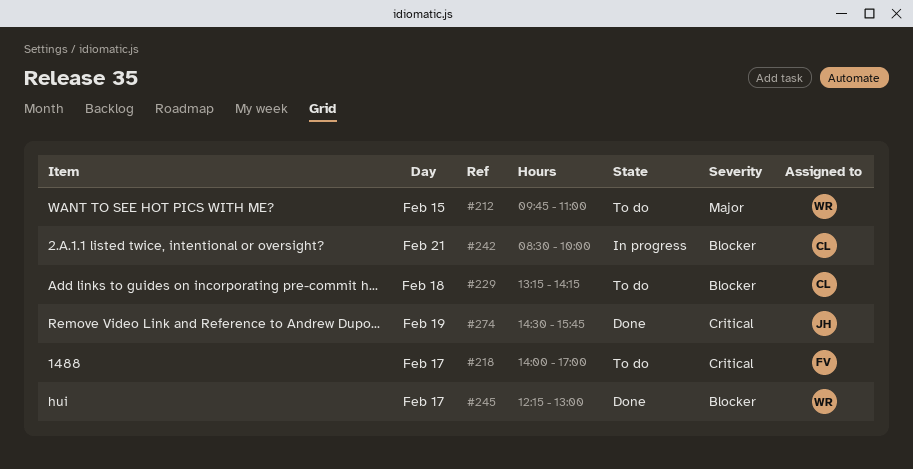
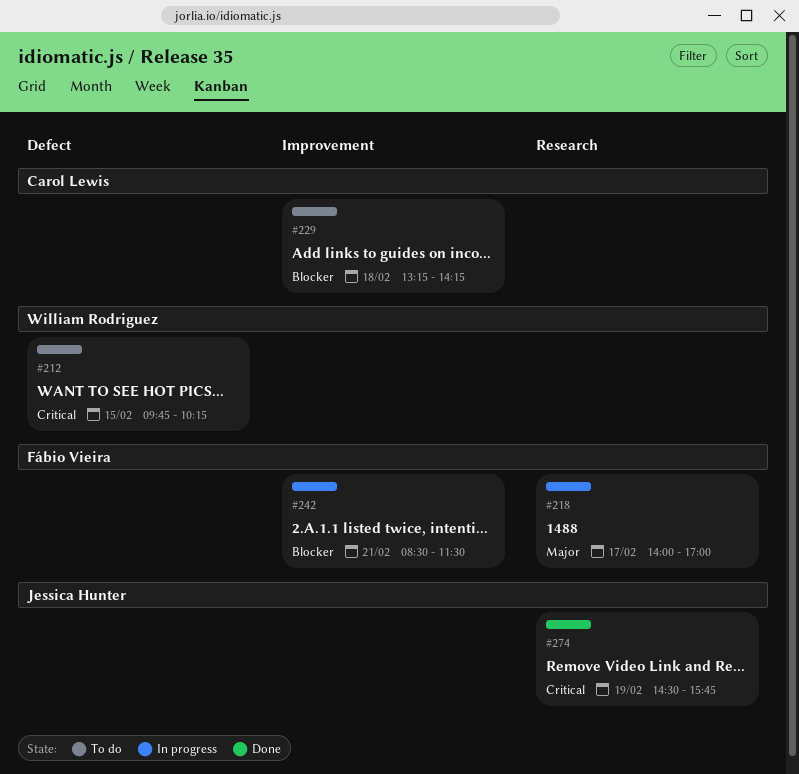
#212, priority: Major -> Critical
#212, ends: 11:00 -> 10:15
#218, status: To do -> In progress
#218, priority: Critical -> Major
#242, owner: Carol Lewis -> Fábio Vieira
#242, ends: 10:00 -> 11:30
#245: present -> none

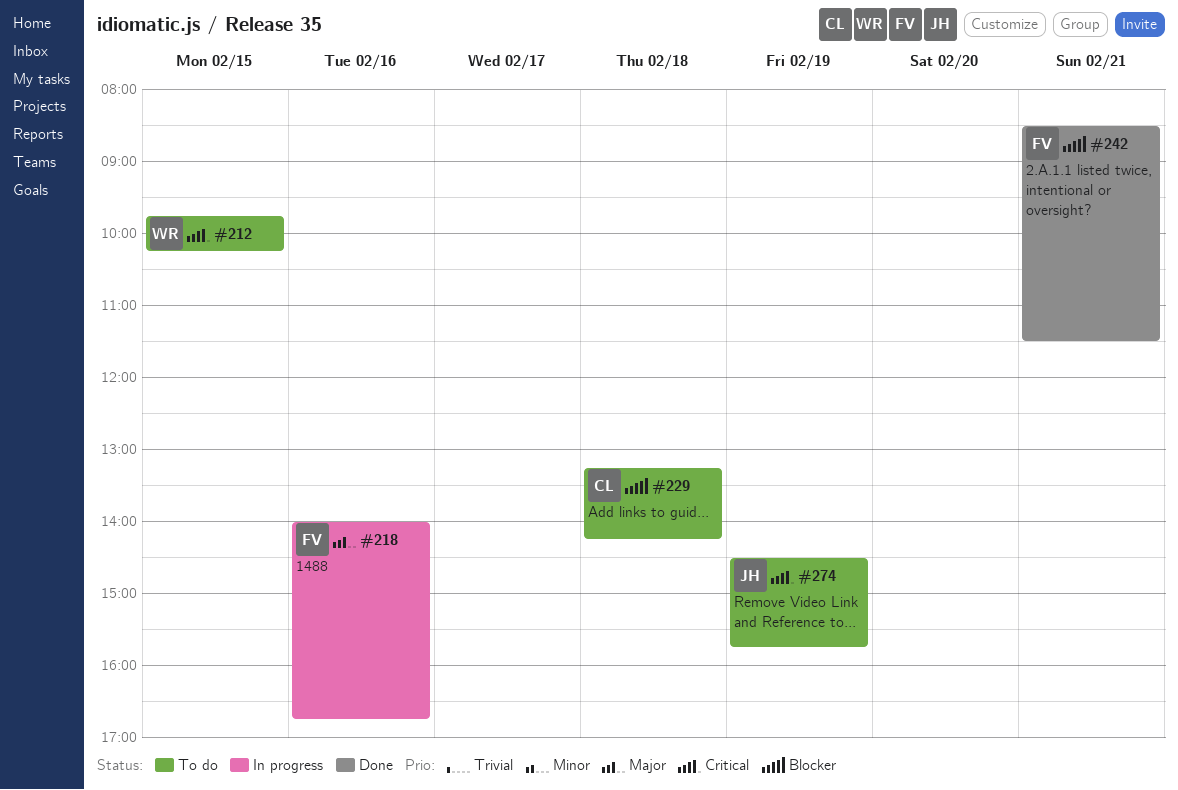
#218, day: Feb 17 -> Feb 16
#218, ends: 17:00 -> 16:45
#242, status: In progress -> Done
#274, status: Done -> To do

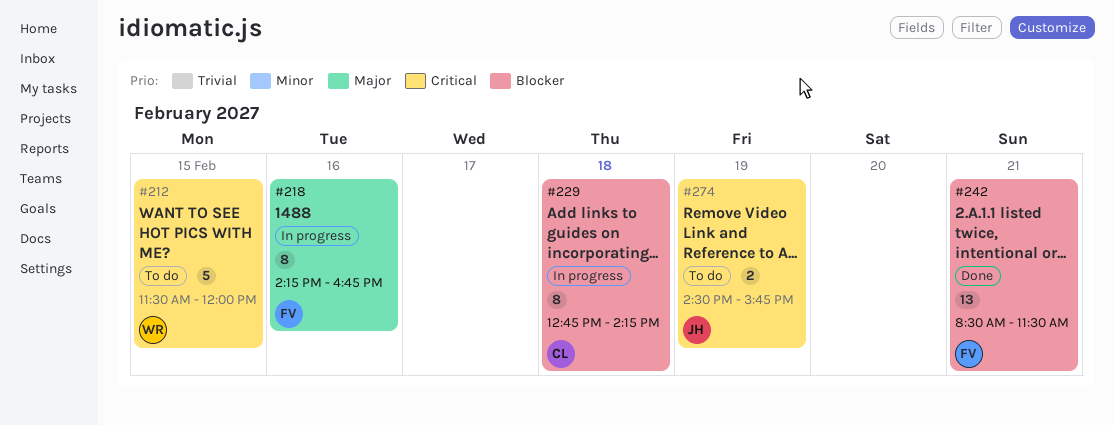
#212, begins: 09:45 -> 11:30
#212, ends: 10:15 -> 12:00
#218, begins: 14:00 -> 14:15
#229, status: To do -> In progress
#229, begins: 13:15 -> 12:45

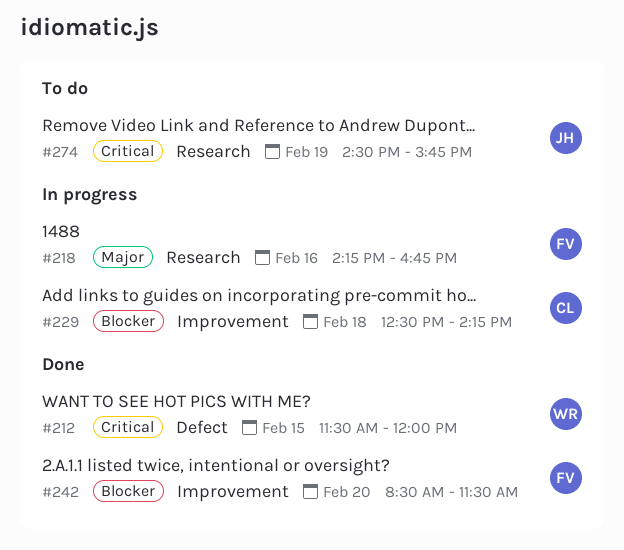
#212, status: To do -> Done
#229, begins: 12:45 -> 12:30
#242, day: Feb 21 -> Feb 20

